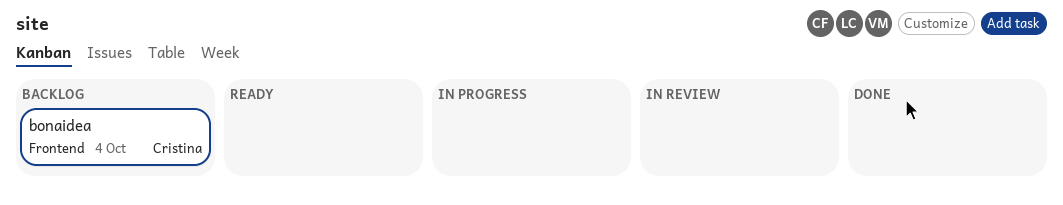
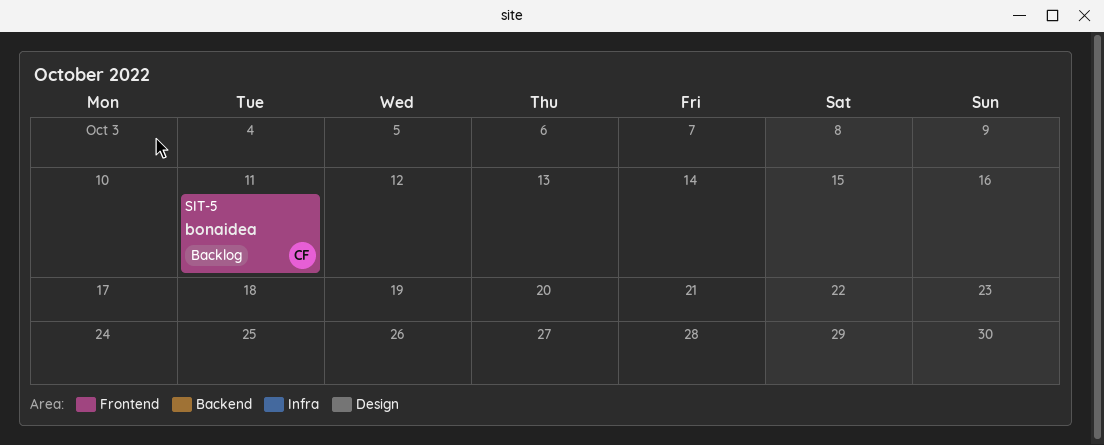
bonaidea, due: Oct 4 -> Oct 11

